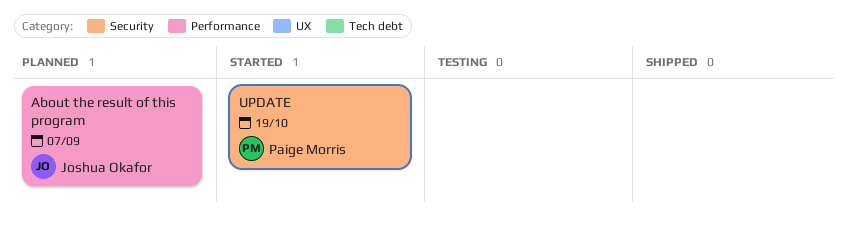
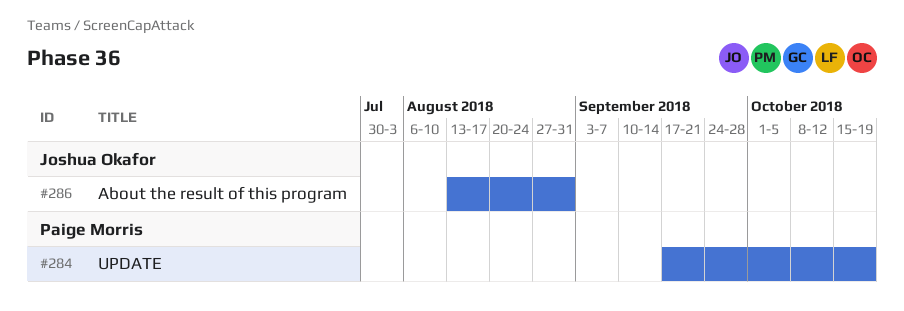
About the result of this program, due: Sep 7 -> Aug 31

